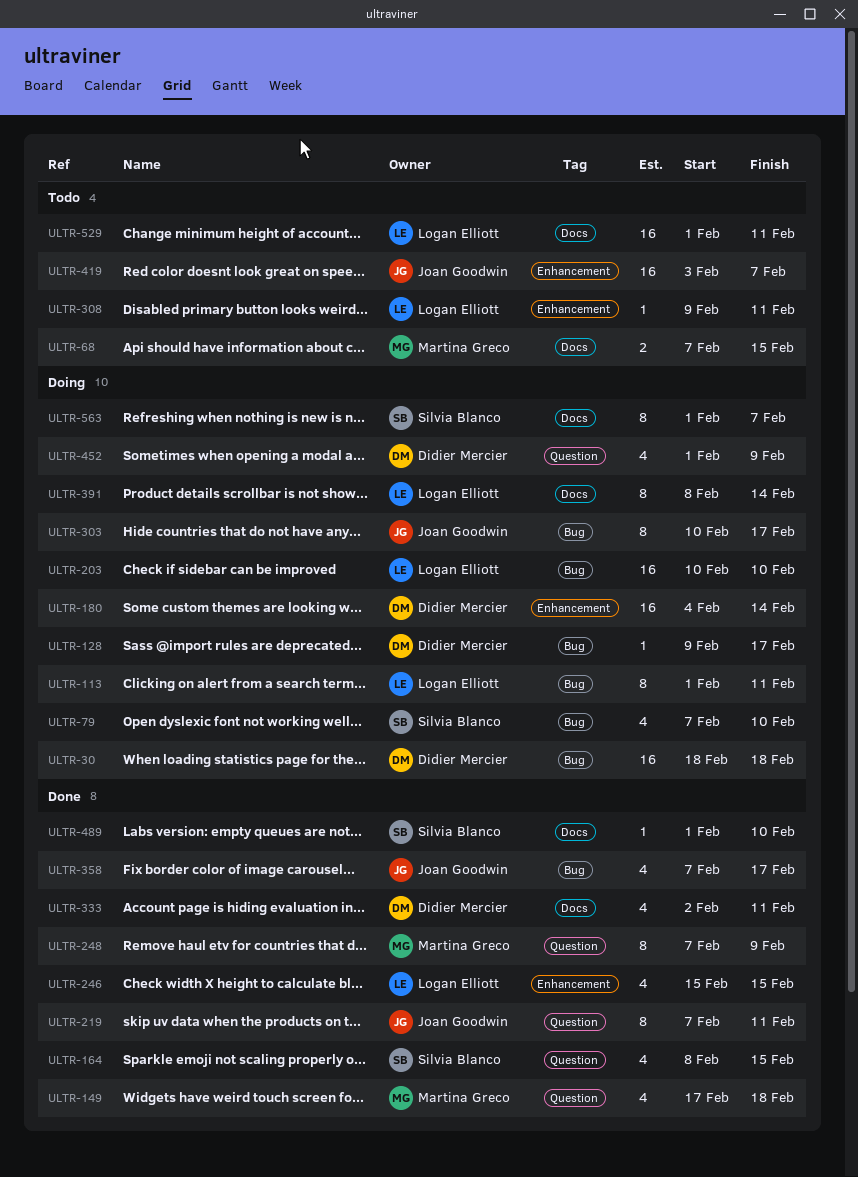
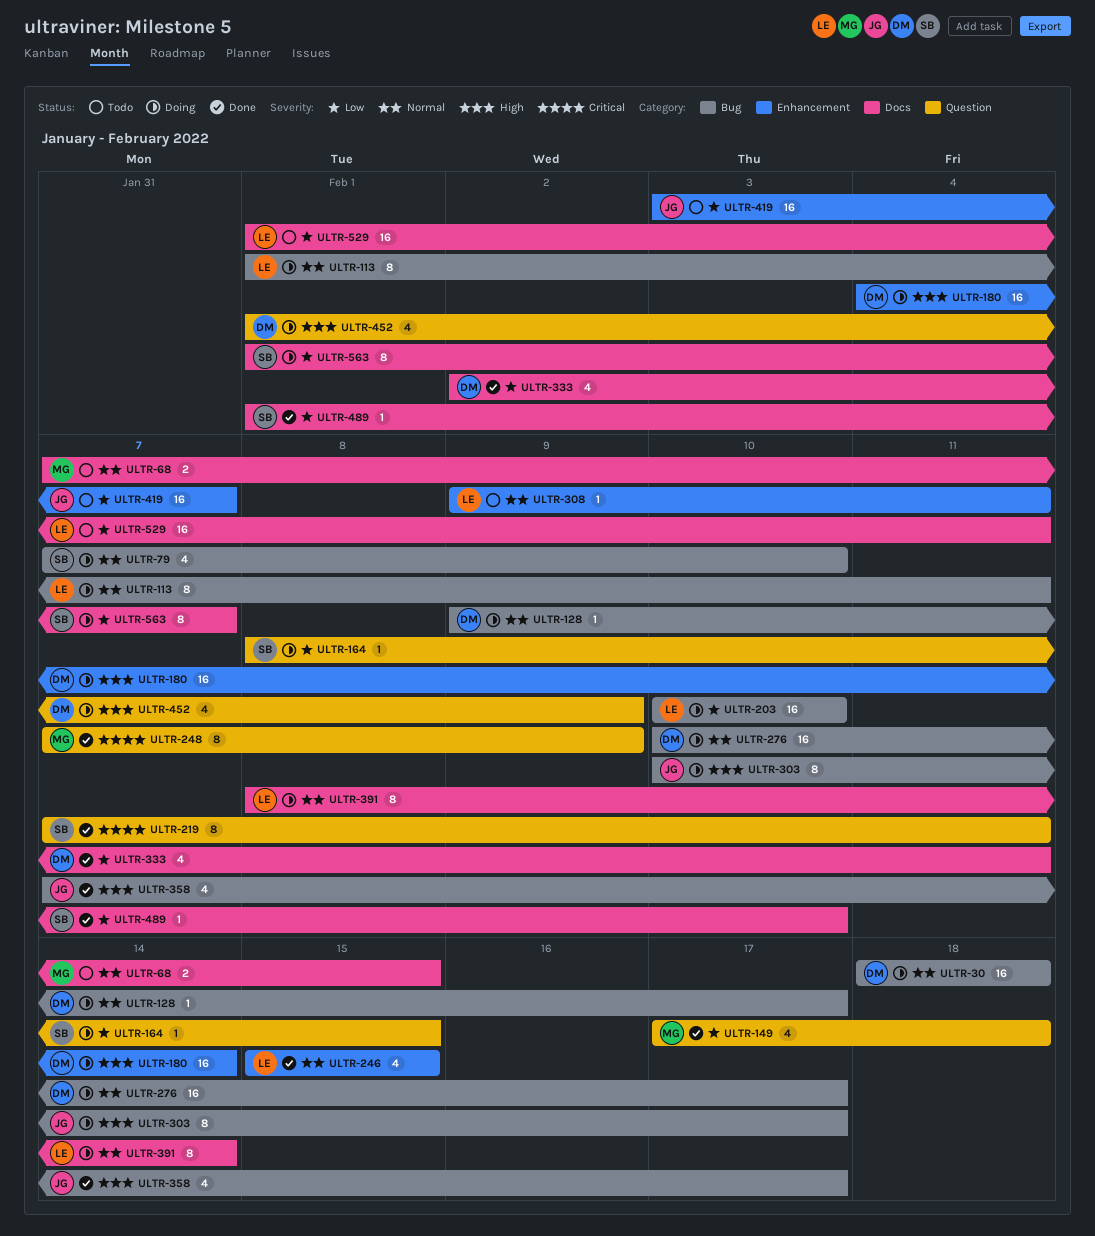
ULTR-164, status: Done -> Doing
ULTR-164, estimate: 4 -> 1
ULTR-219, owner: Joan Goodwin -> Silvia Blanco
ULTR-276: none -> present

